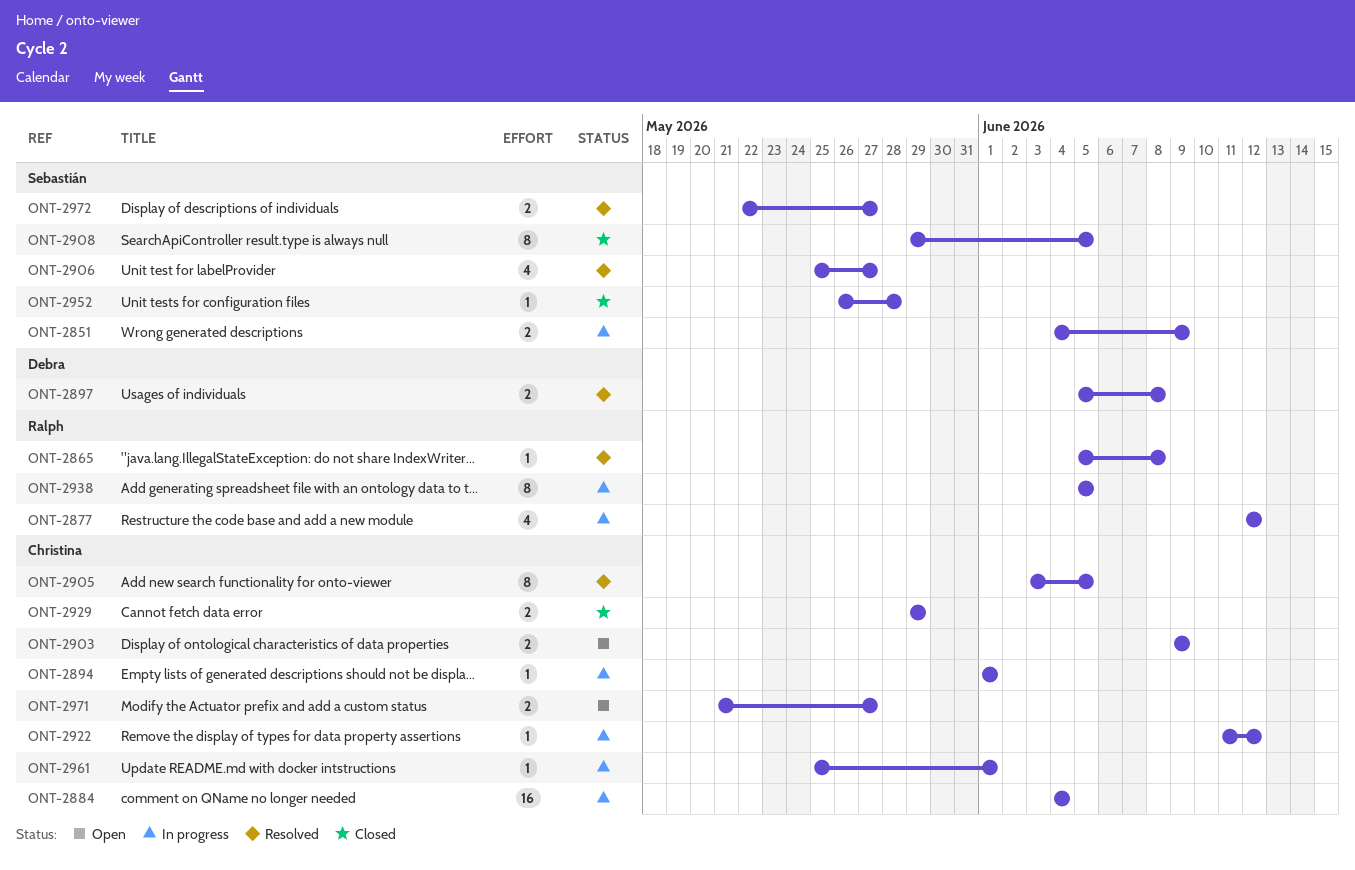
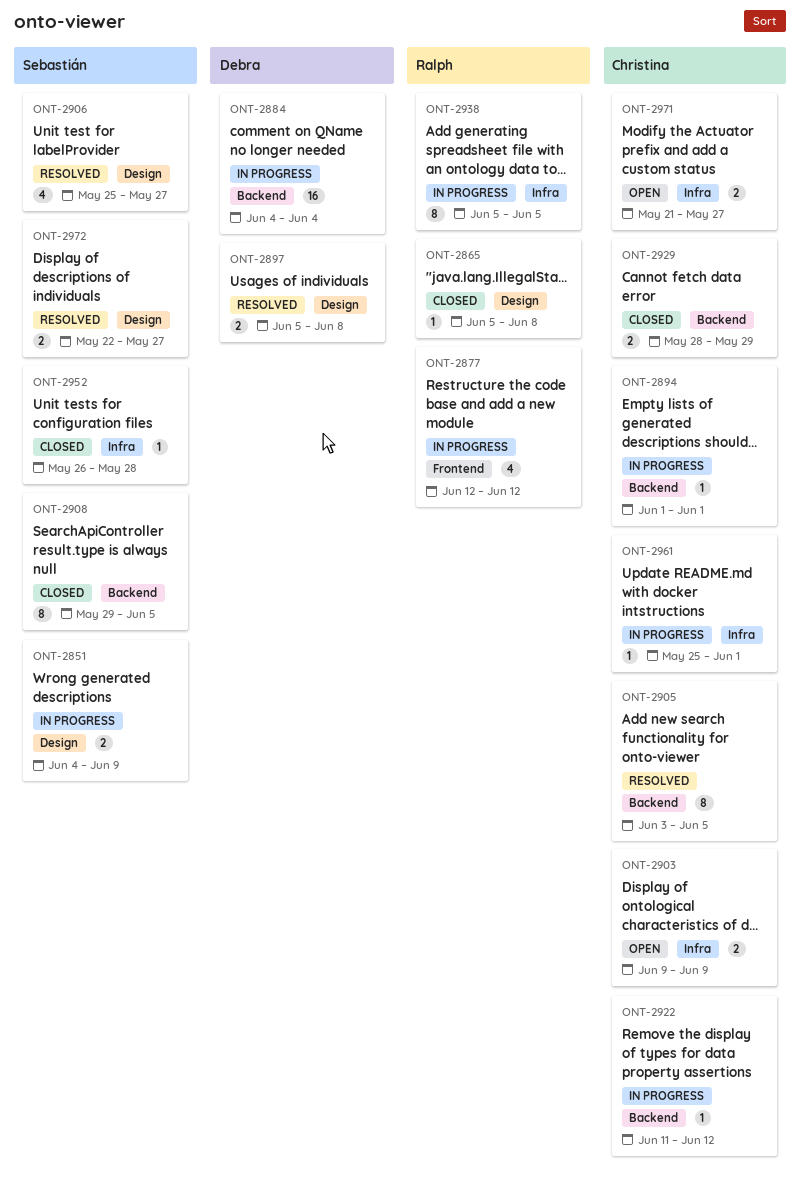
ONT-2865, status: Resolved -> Closed
ONT-2884, owner: Christina -> Debra
ONT-2929, start: May 29 -> May 28

